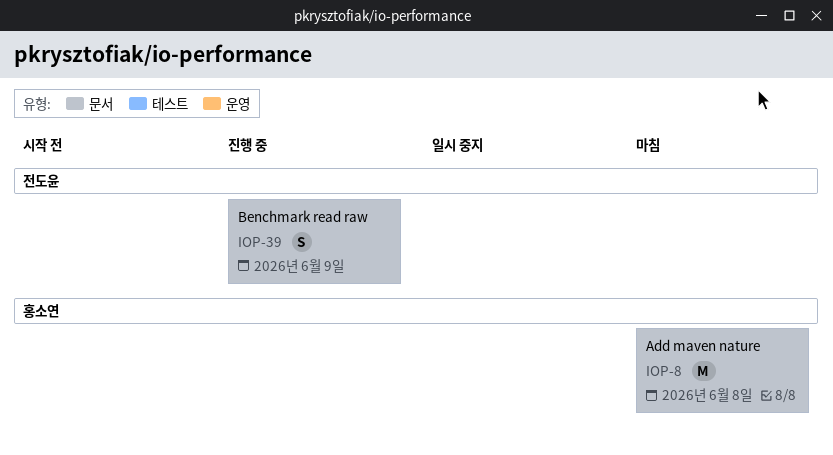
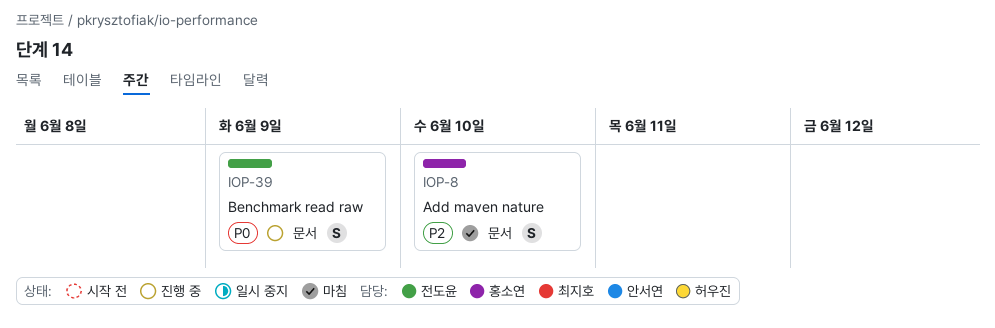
IOP-8, estimate: M -> S
IOP-8, due: Jun 8 -> Jun 10

